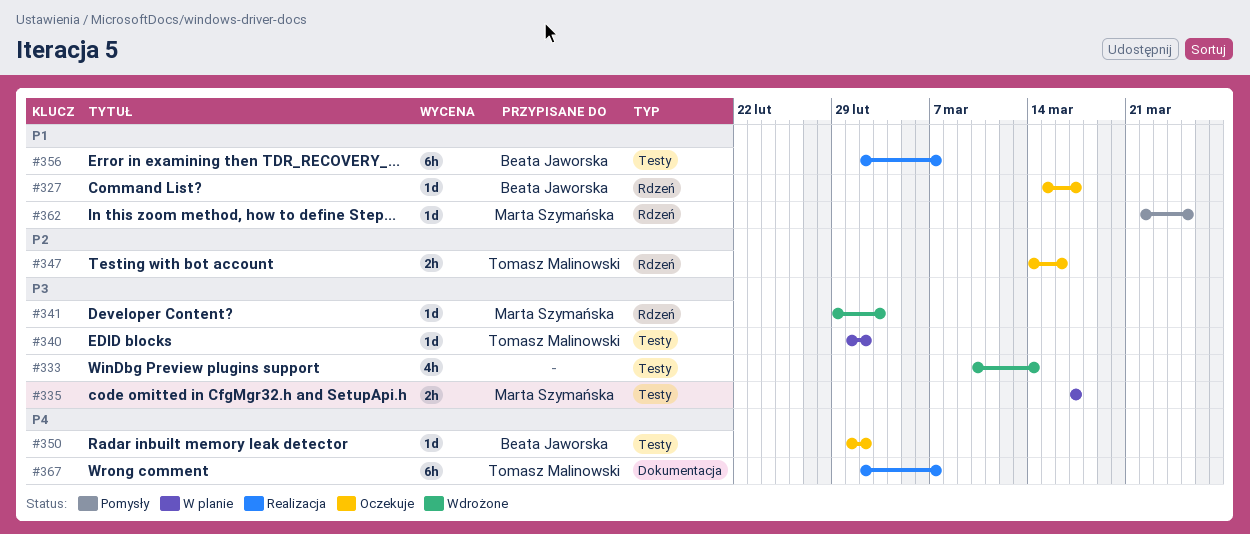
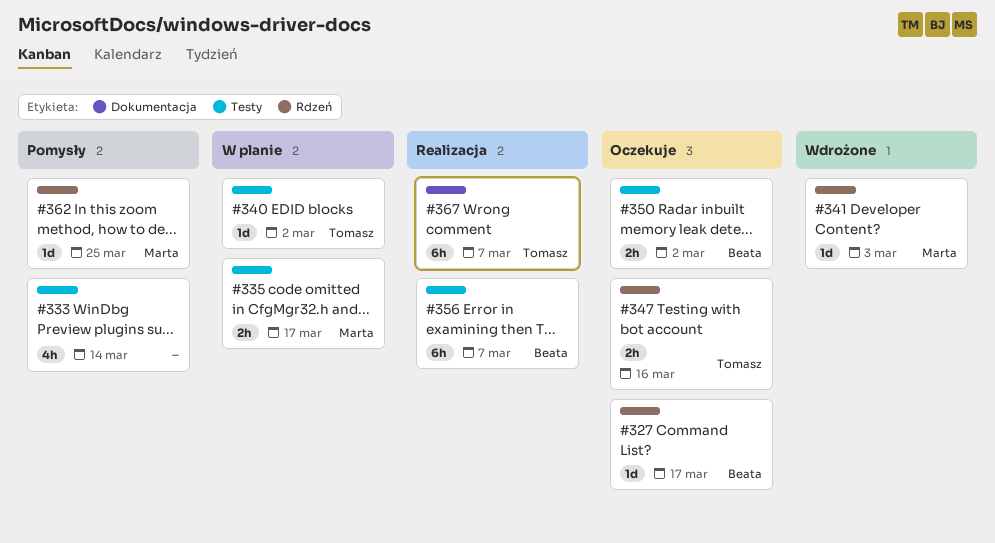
#333, status: Wdrożone -> Pomysły
#350, estimate: 1d -> 2h

